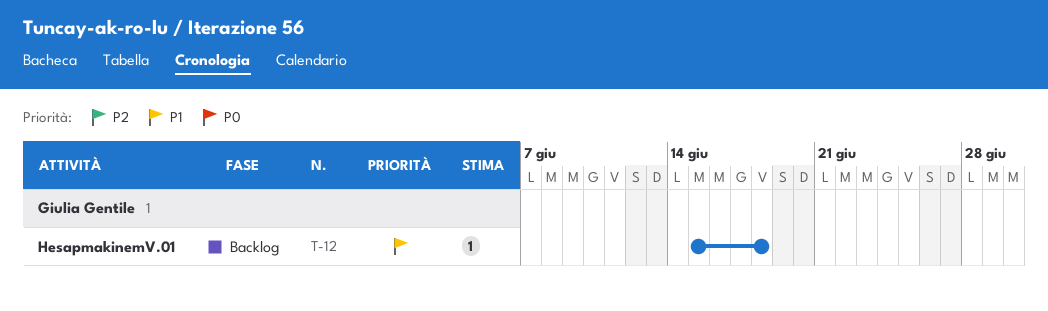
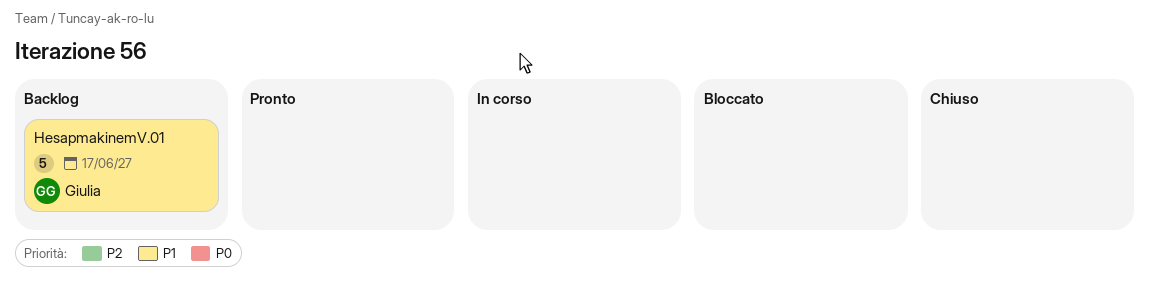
HesapmakinemV.01, estimate: 1 -> 5
HesapmakinemV.01, due: Jun 18 -> Jun 17

